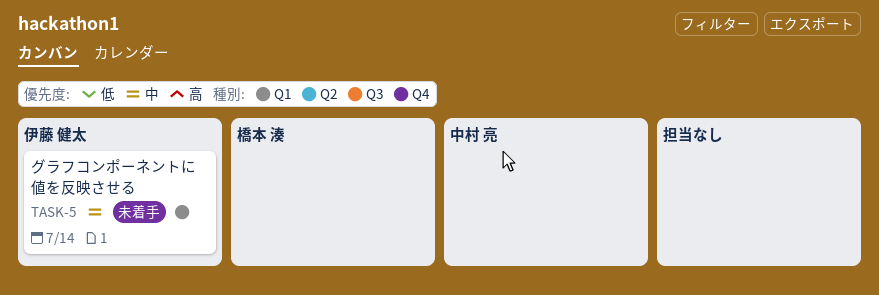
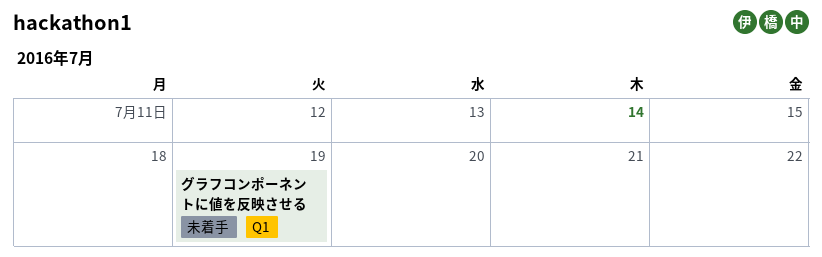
グラフコンポーネントに値を反映させる, due: Jul 14 -> Jul 19

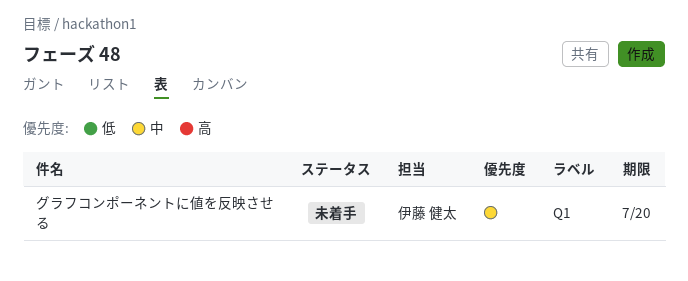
グラフコンポーネントに値を反映させる, due: Jul 19 -> Jul 20

